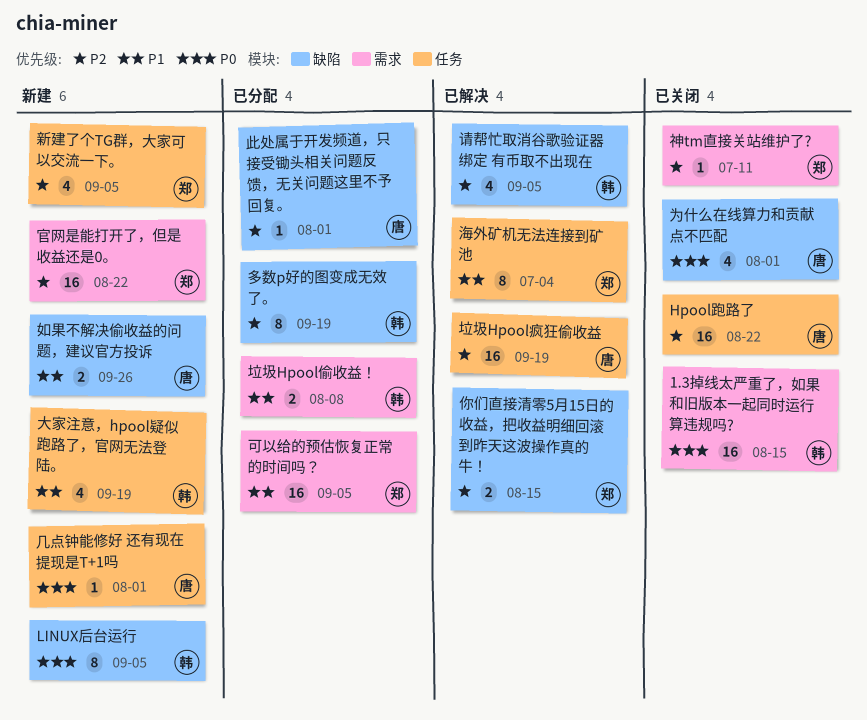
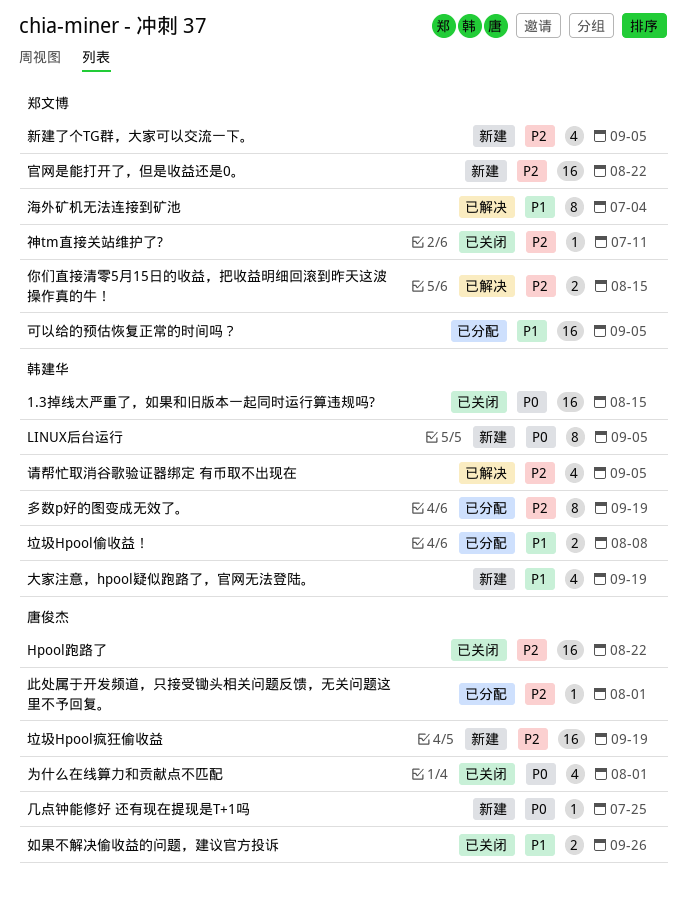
几点钟能修好 还有现在提现是T+1吗, due: Aug 1 -> Jul 25
垃圾Hpool疯狂偷收益, status: 已解决 -> 新建
如果不解决偷收益的问题，建议官方投诉, status: 新建 -> 已关闭

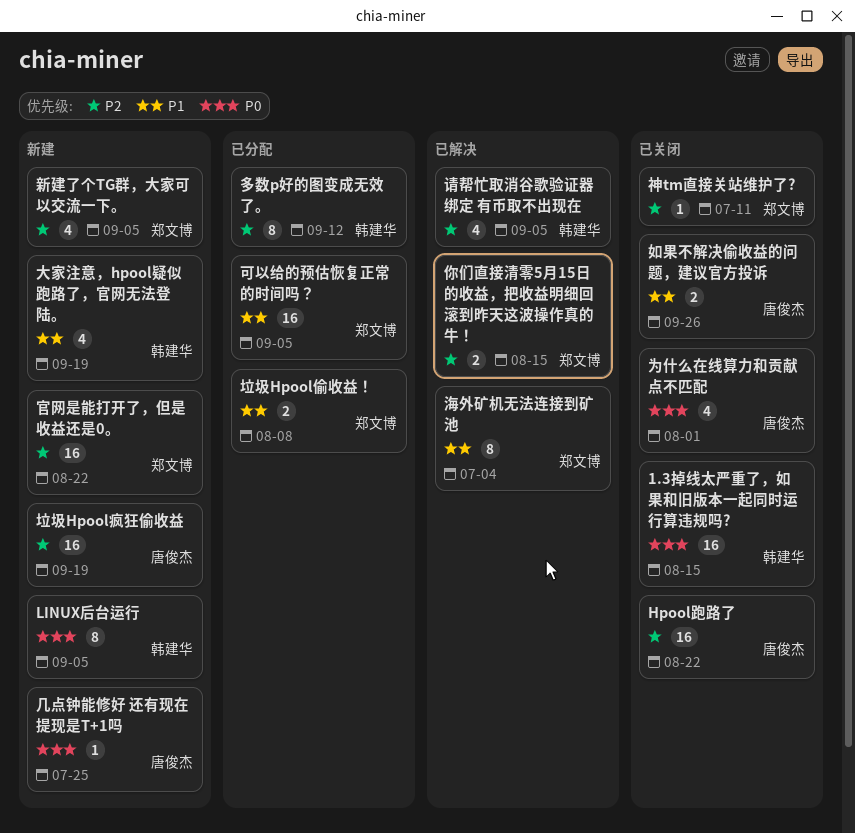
垃圾Hpool偷收益！, owner: 韩建华 -> 郑文博
多数p好的图变成无效了。, due: Sep 19 -> Sep 12
此处属于开发频道，只接受锄头相关问题反馈，无关问题这里不予回复。: present -> none

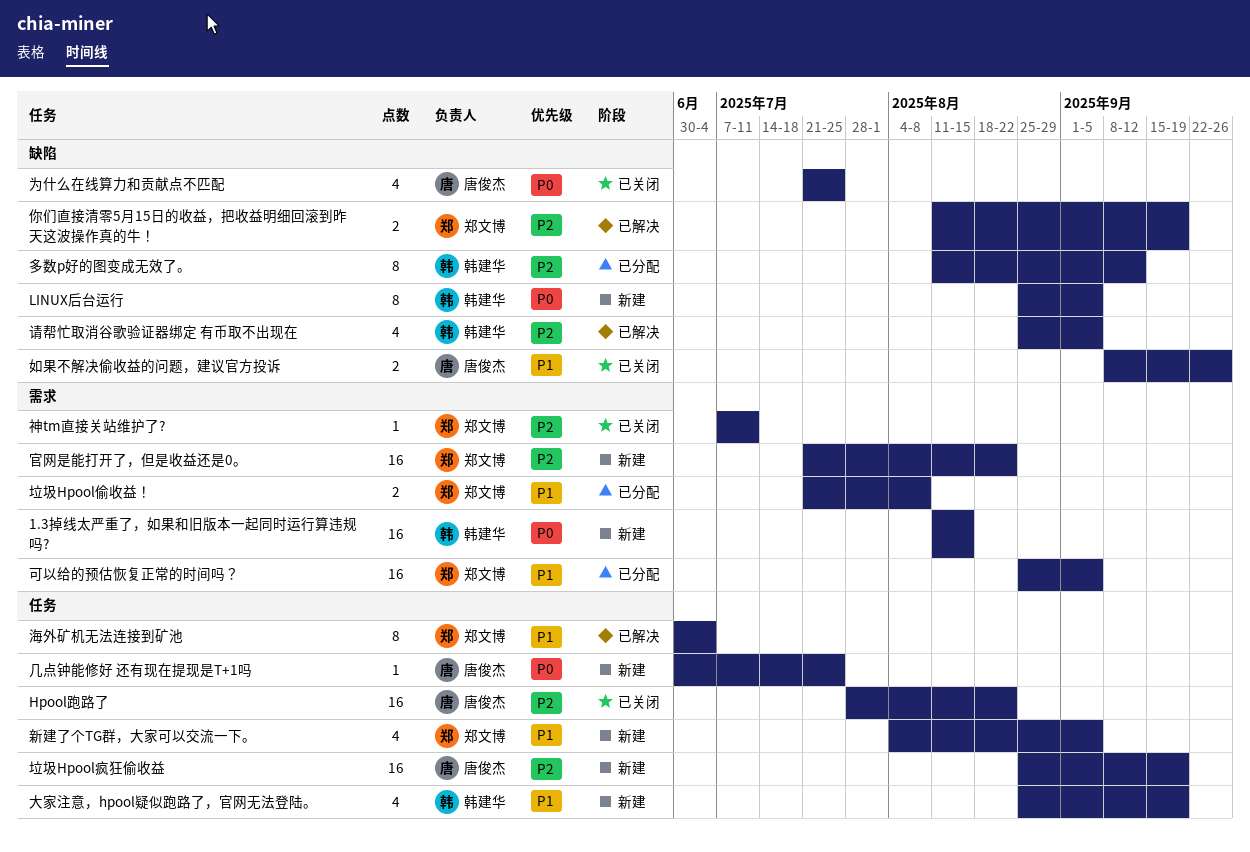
1.3掉线太严重了，如果和旧版本一起同时运行算违规吗?, status: 已关闭 -> 新建
为什么在线算力和贡献点不匹配, due: Aug 1 -> Jul 25
你们直接清零5月15日的收益，把收益明细回滚到昨天这波操作真的牛！, due: Aug 15 -> Sep 19
新建了个TG群，大家可以交流一下。, priority: P2 -> P1

